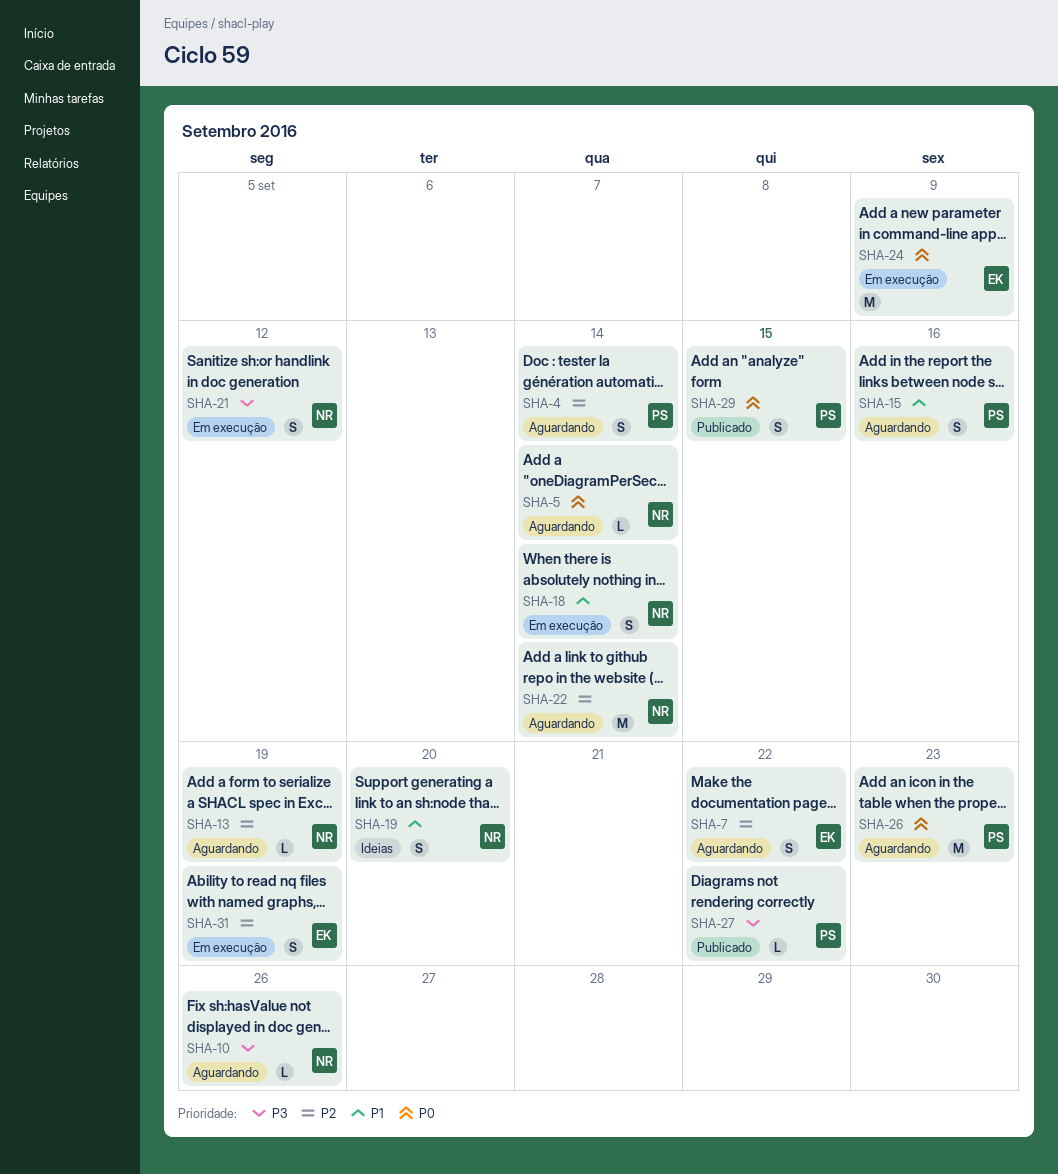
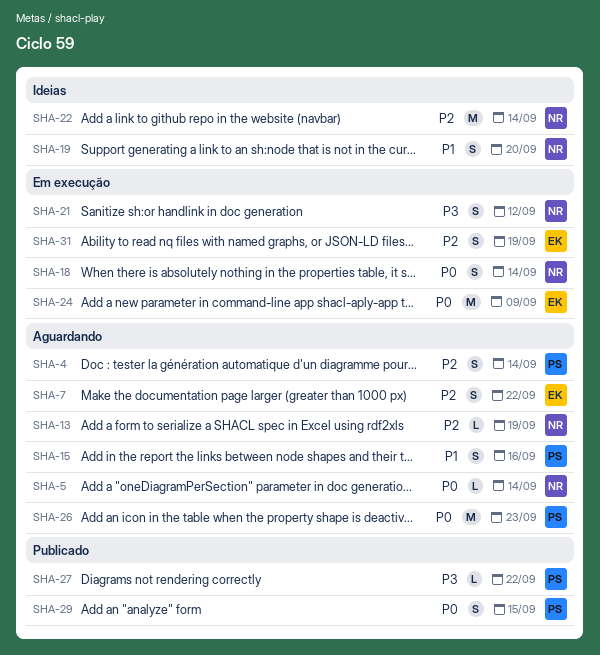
SHA-10: present -> none
SHA-18, priority: P1 -> P0
SHA-22, status: Aguardando -> Ideias

